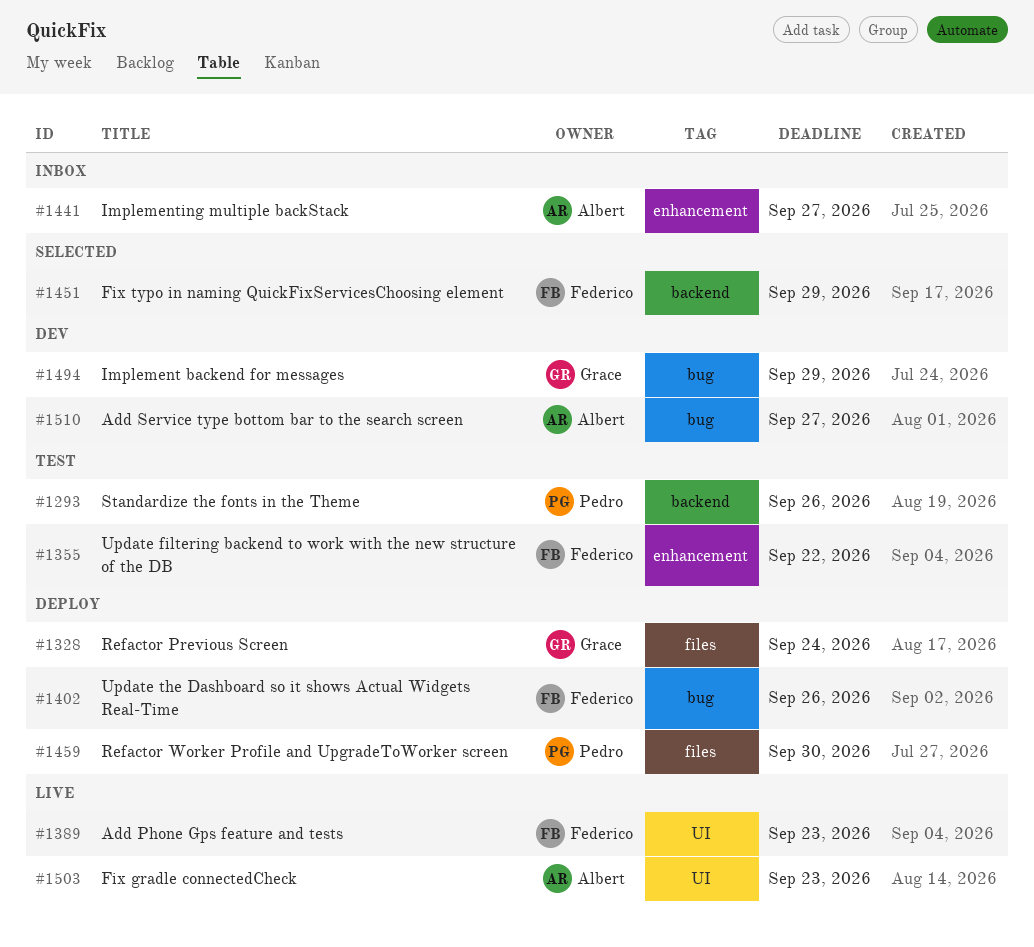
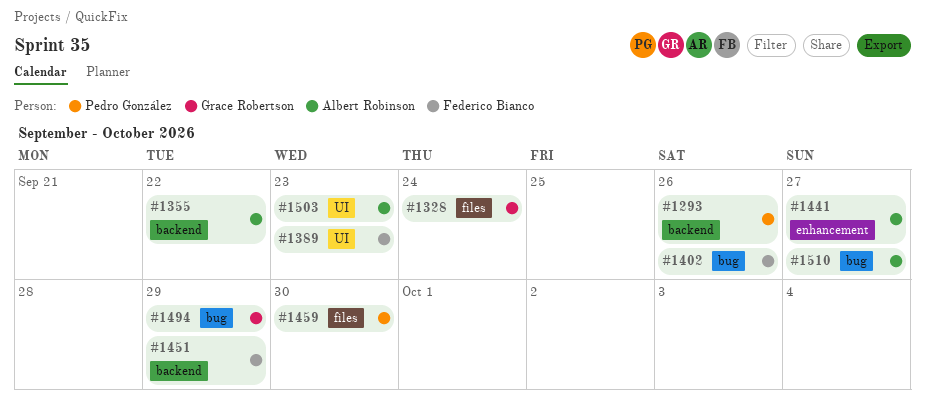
#1355, owner: Federico Bianco -> Albert Robinson
#1355, label: enhancement -> backend

